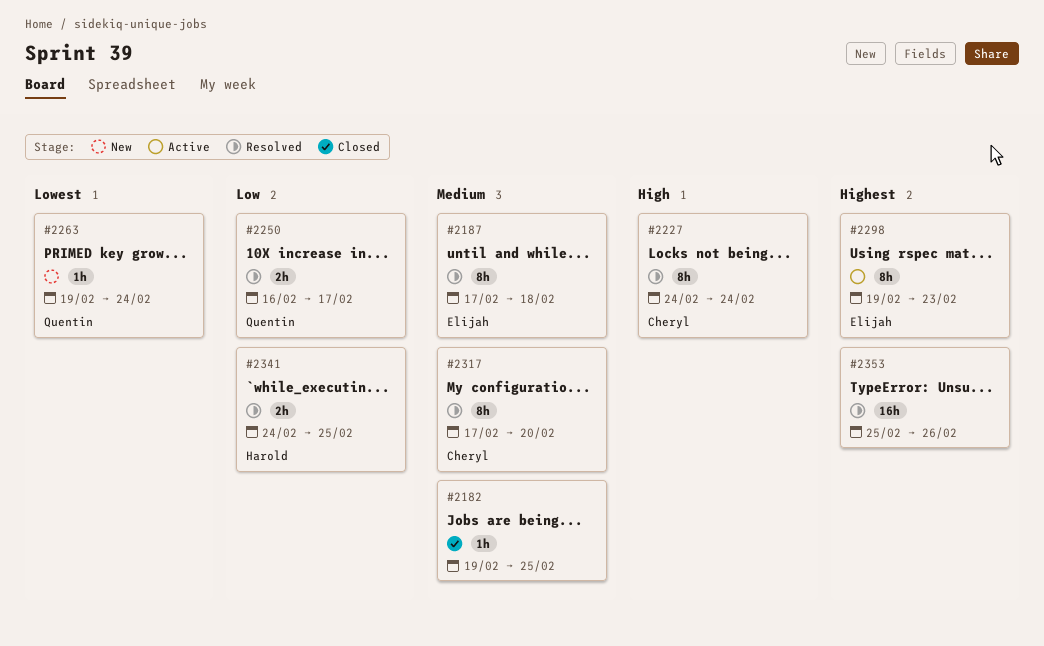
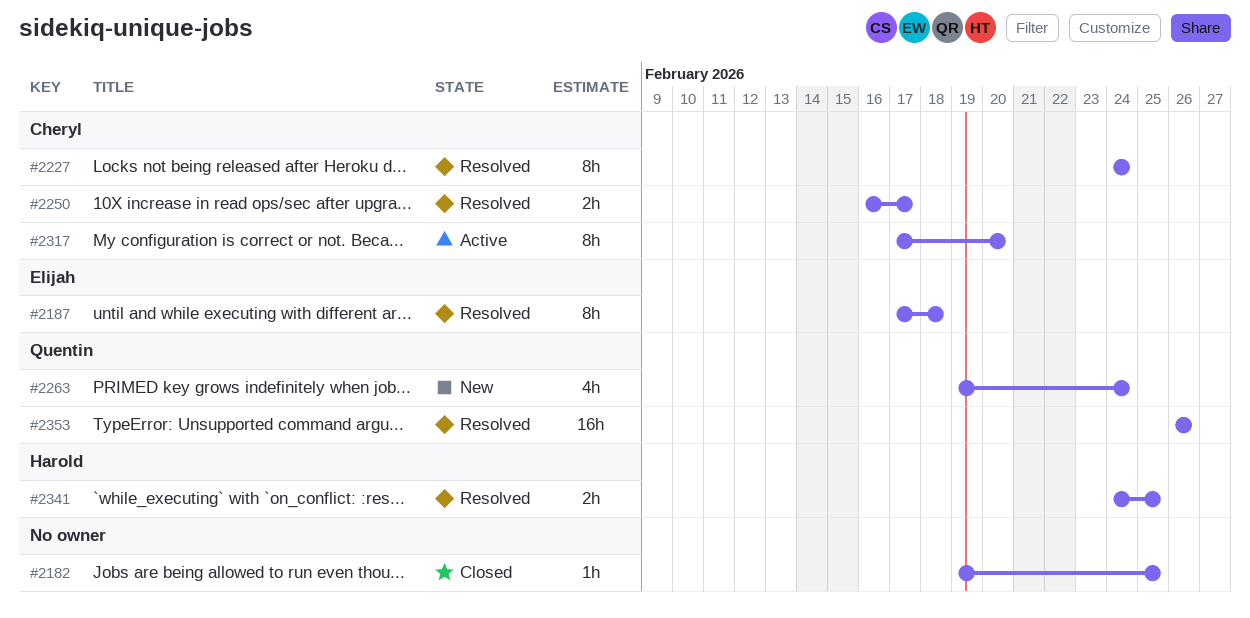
#2250, owner: Quentin -> Cheryl
#2263, estimate: 1h -> 4h
#2298: present -> none
#2317, status: Resolved -> Active
#2353, owner: none -> Quentin
#2353, start: Feb 25 -> Feb 26

